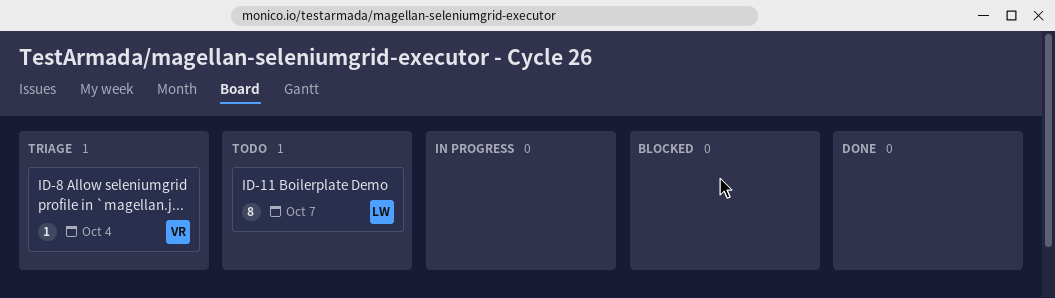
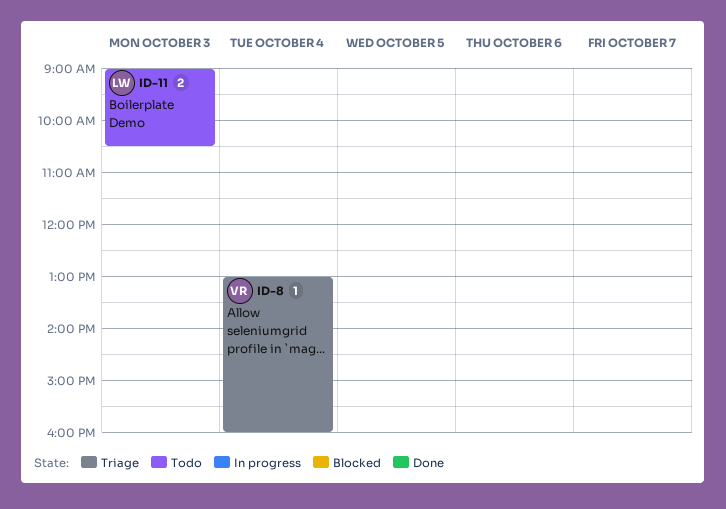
ID-11, estimate: 8 -> 2
ID-11, day: Oct 7 -> Oct 3

